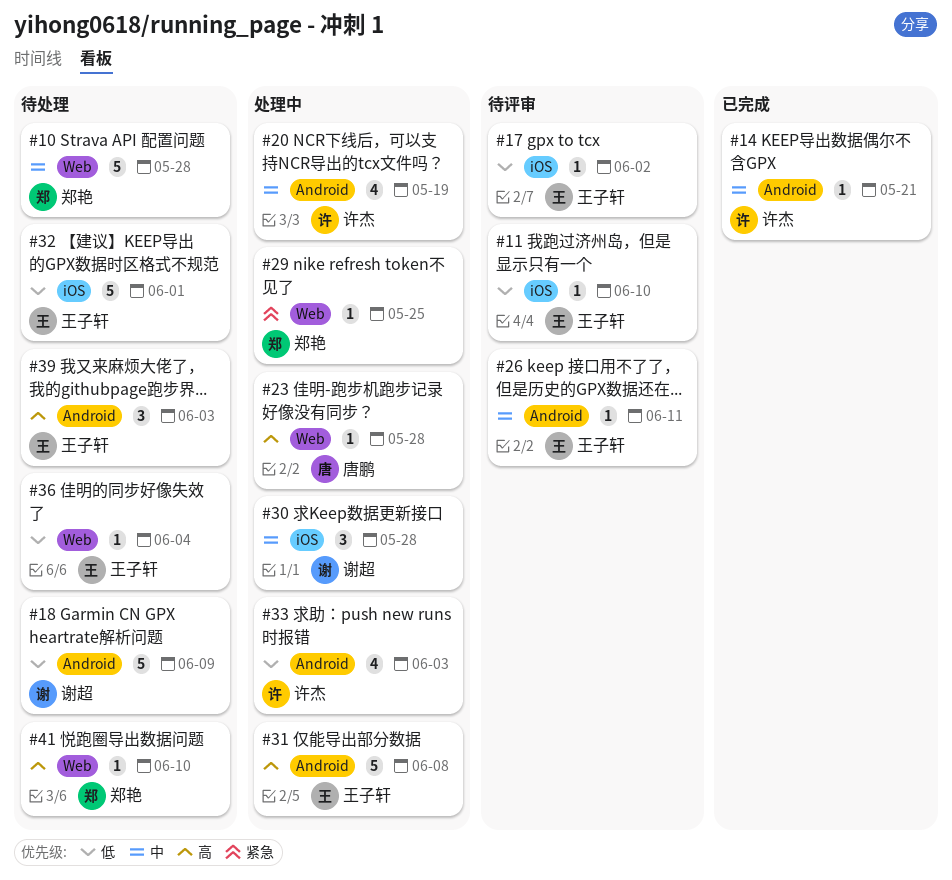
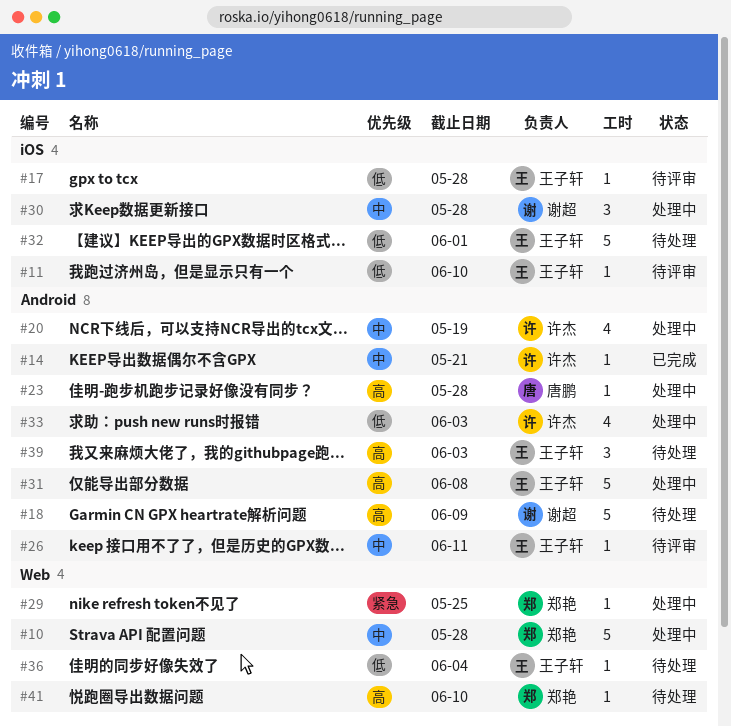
#10, status: 待处理 -> 处理中
#17, due: Jun 2 -> May 28
#18, priority: 低 -> 高
#23, label: Web -> Android

